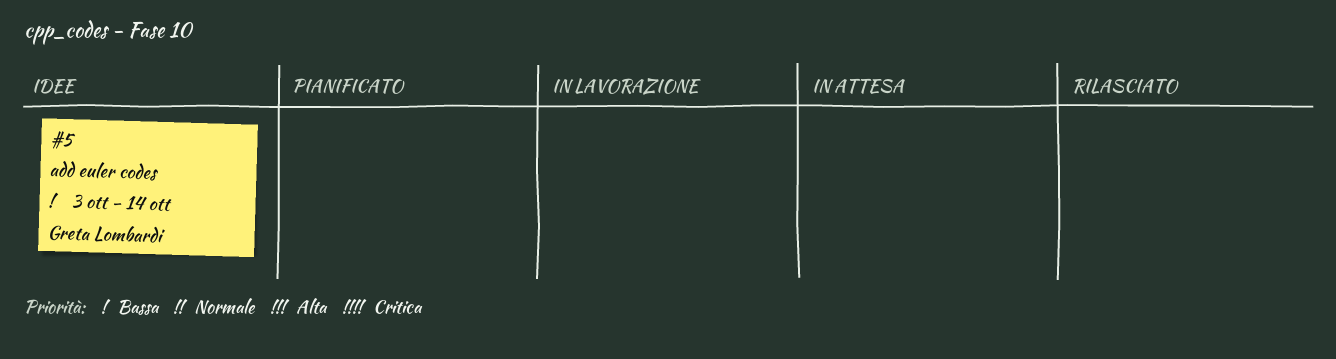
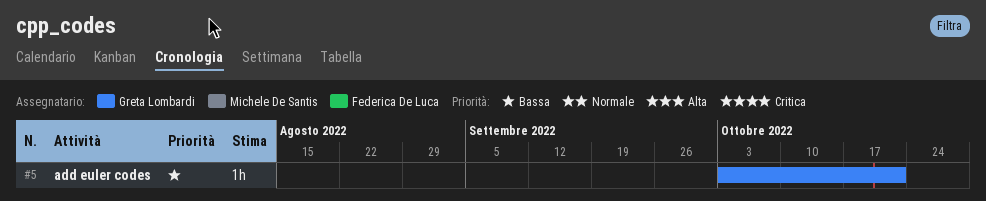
#5, due: Oct 14 -> Oct 21

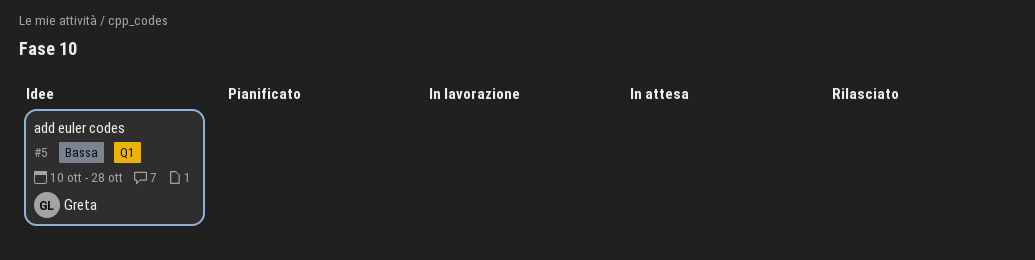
#5, start: Oct 3 -> Oct 10
#5, due: Oct 21 -> Oct 28

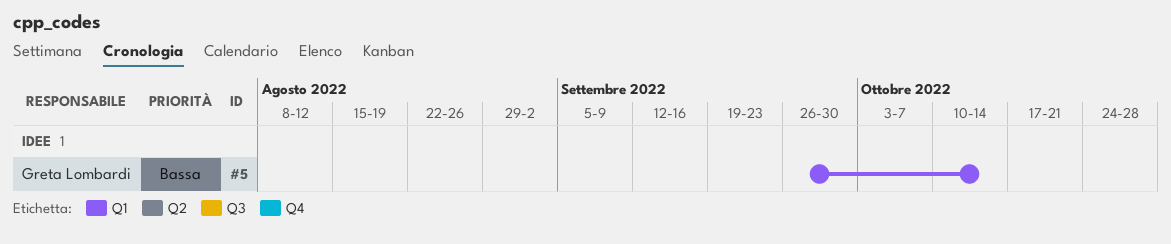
#5, start: Oct 10 -> Sep 26
#5, due: Oct 28 -> Oct 14

